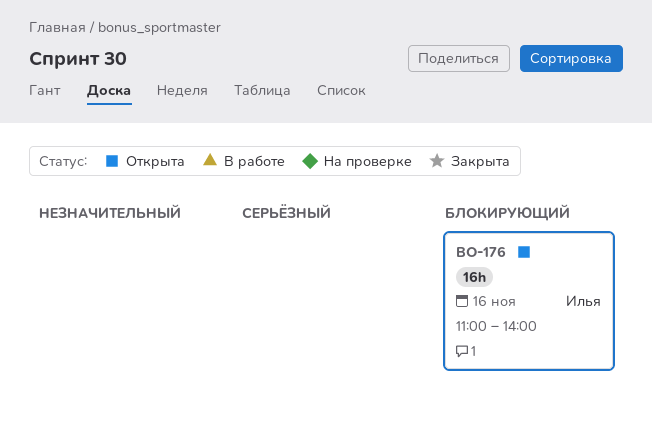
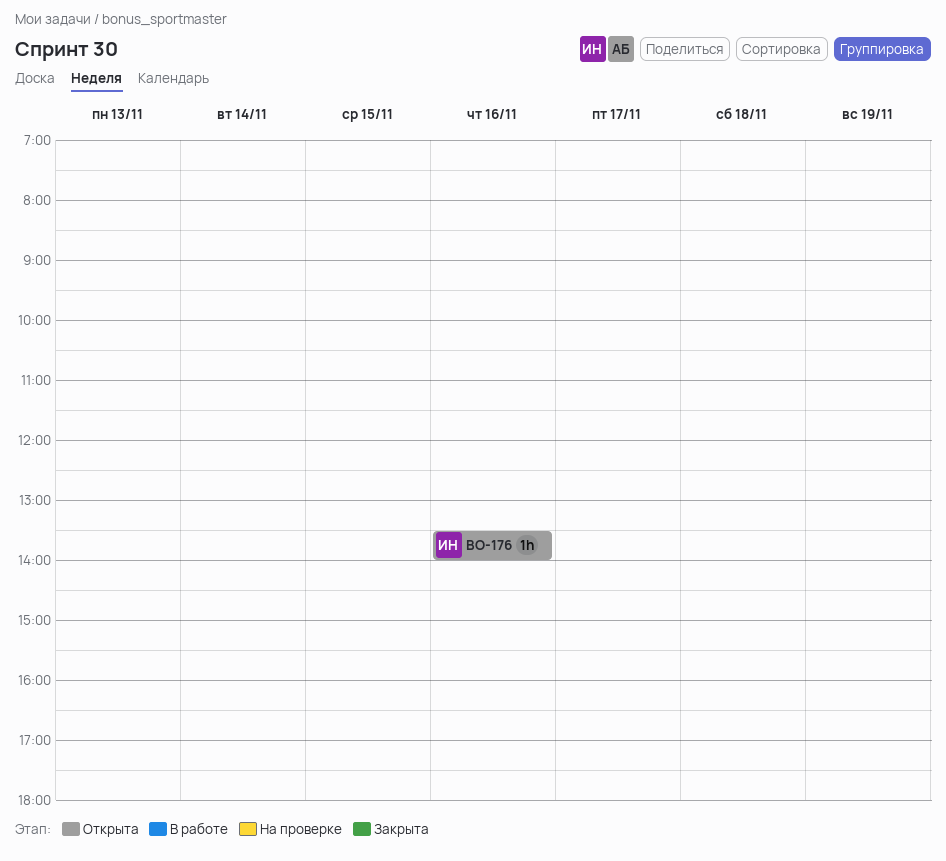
BO-176, estimate: 16h -> 1h
BO-176, begins: 11:00 -> 13:30

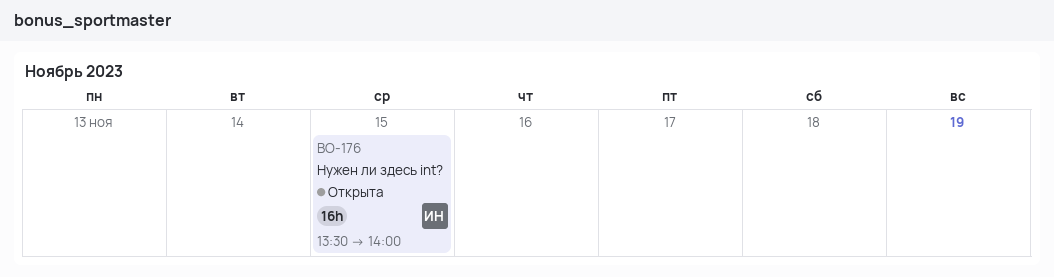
BO-176, estimate: 1h -> 16h
BO-176, day: Nov 16 -> Nov 15

